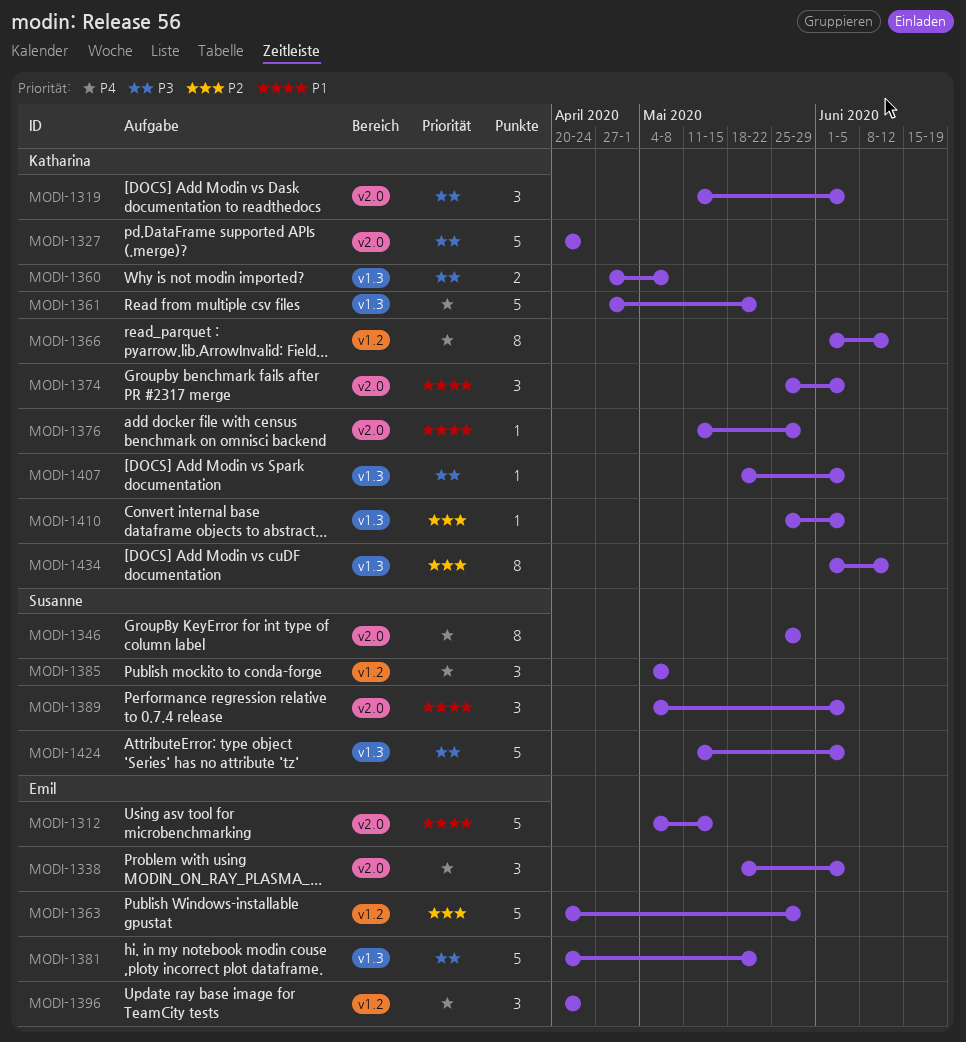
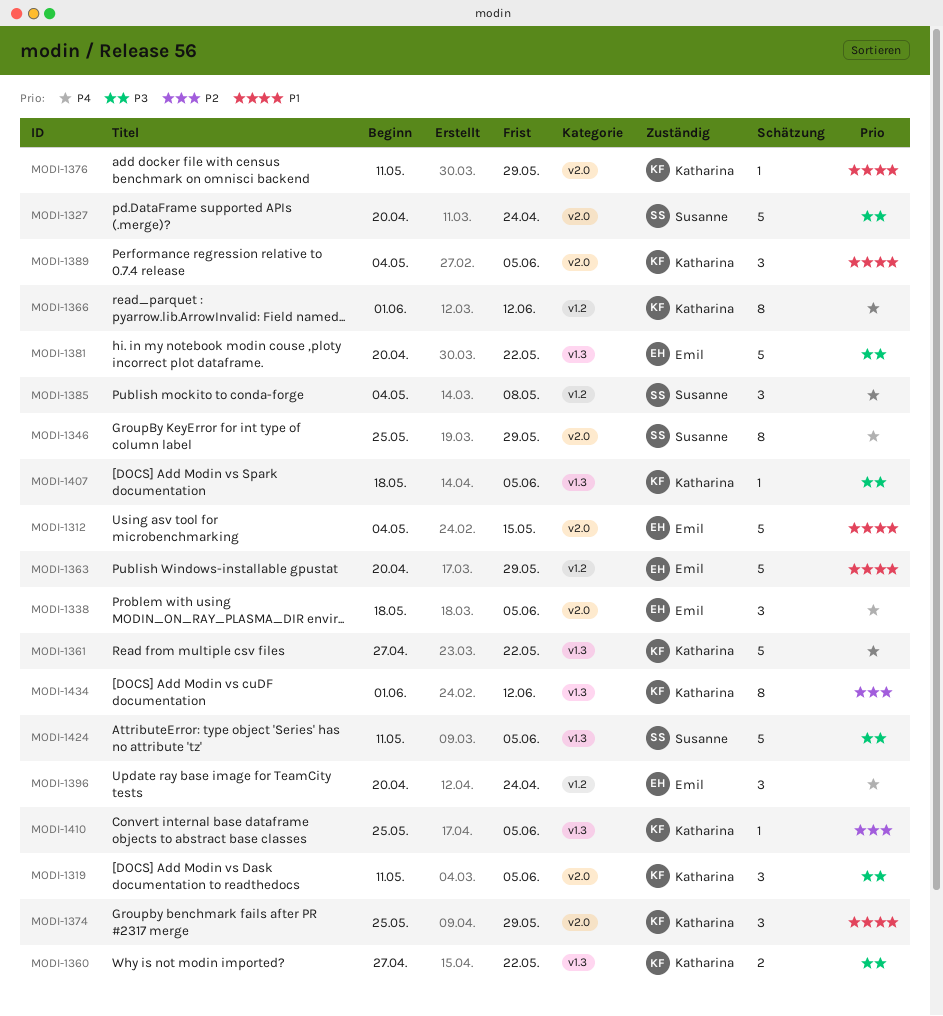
MODI-1327, owner: Katharina -> Susanne
MODI-1360, due: May 8 -> May 22
MODI-1363, priority: P2 -> P1
MODI-1374, due: Jun 5 -> May 29
MODI-1389, owner: Susanne -> Katharina

